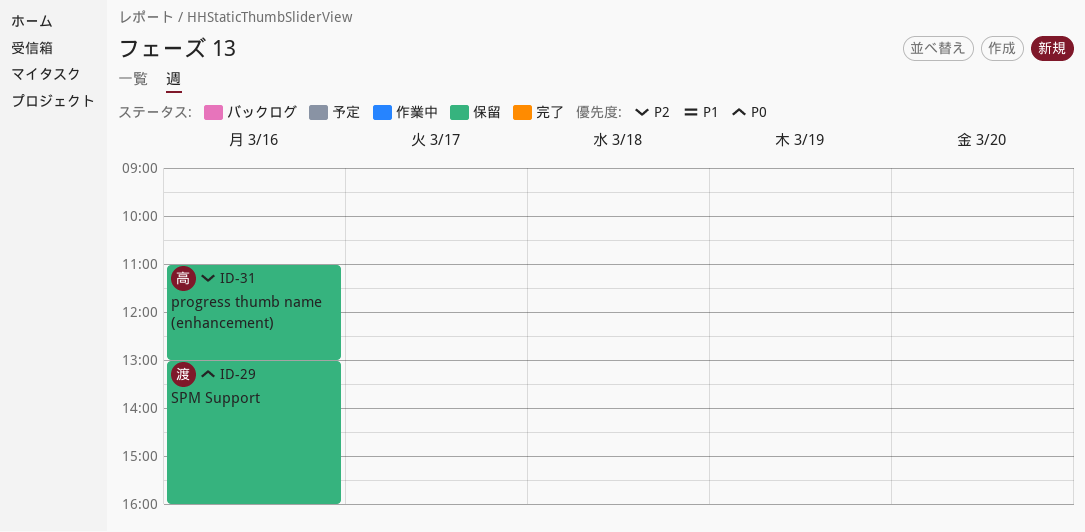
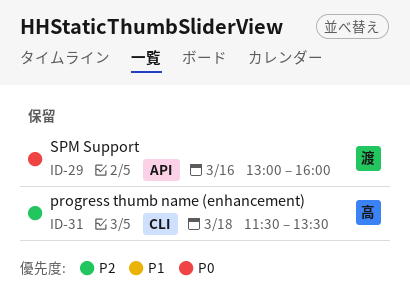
ID-31, day: Mar 16 -> Mar 18
ID-31, begins: 11:00 -> 11:30
ID-31, ends: 13:00 -> 13:30

